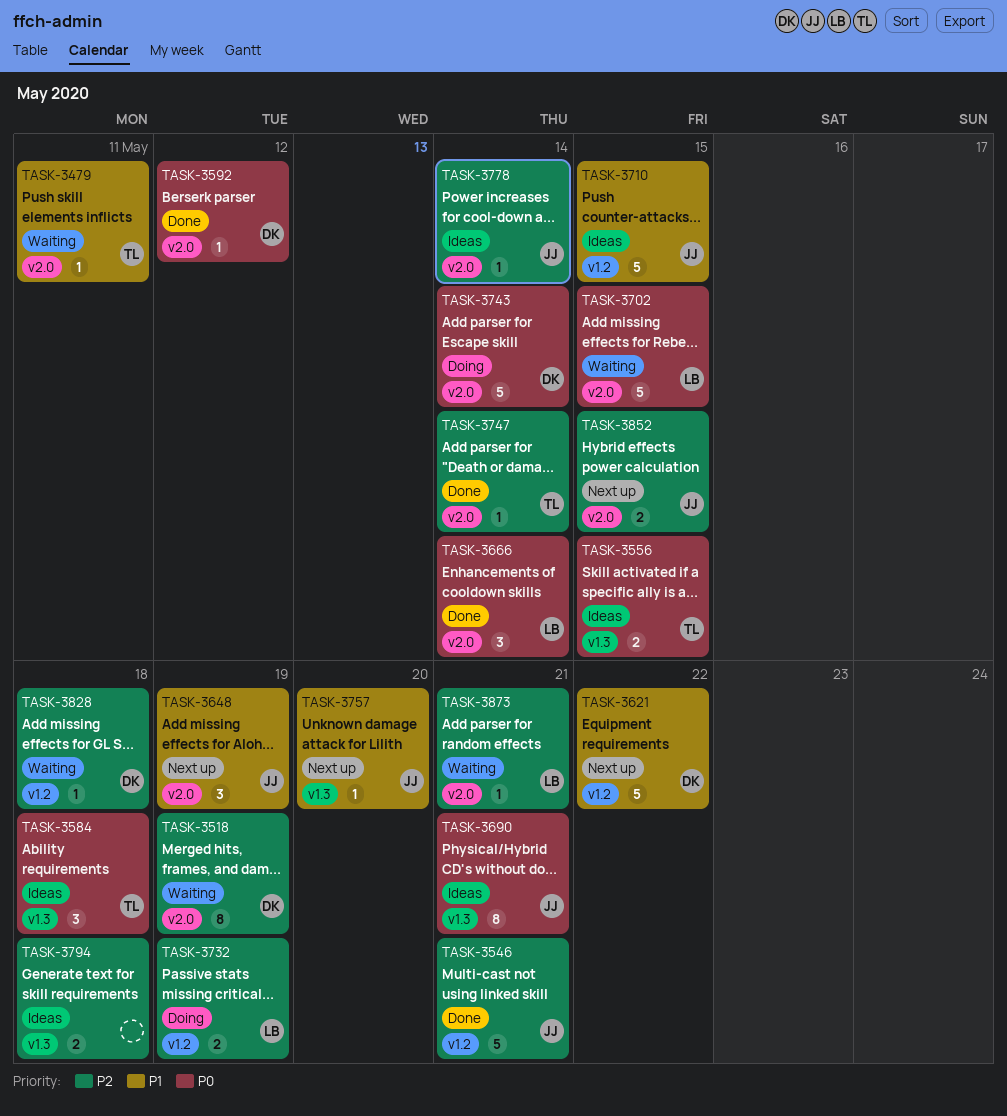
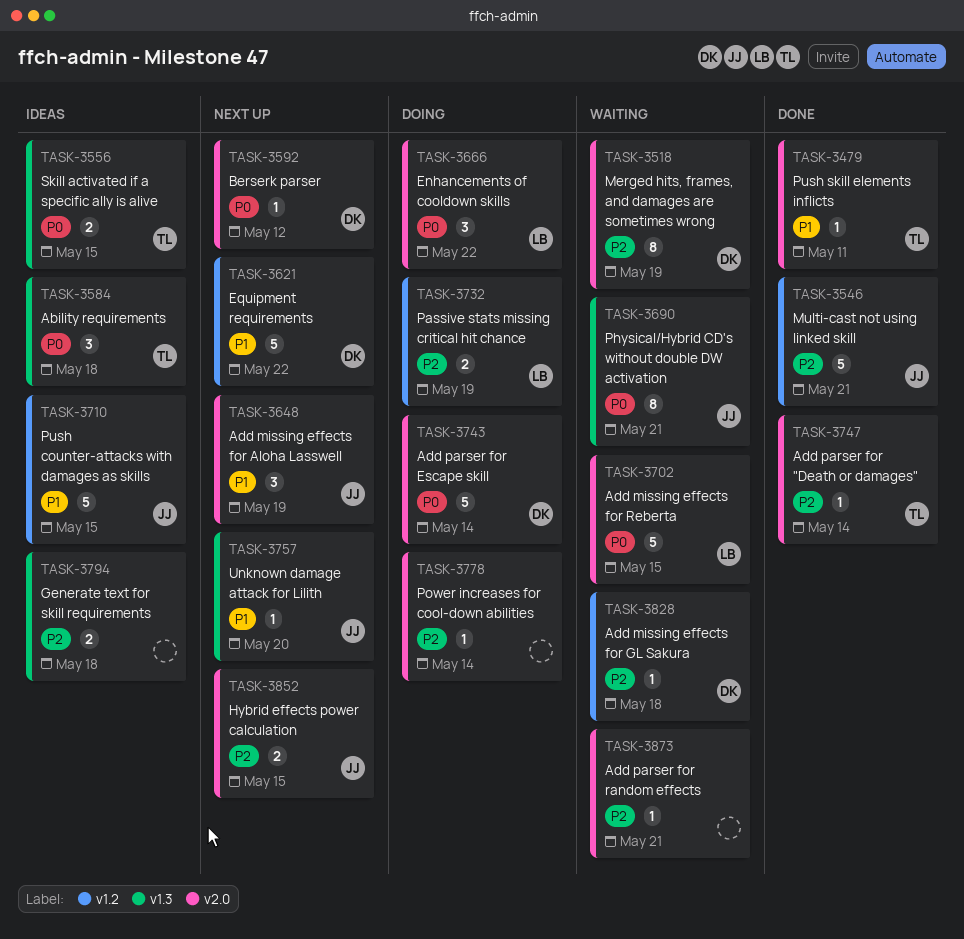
TASK-3479, status: Waiting -> Done
TASK-3592, status: Done -> Next up
TASK-3666, status: Done -> Doing
TASK-3666, due: May 14 -> May 22
TASK-3690, status: Ideas -> Waiting
TASK-3778, status: Ideas -> Doing
TASK-3778, owner: JJ -> none
TASK-3873, owner: LB -> none

